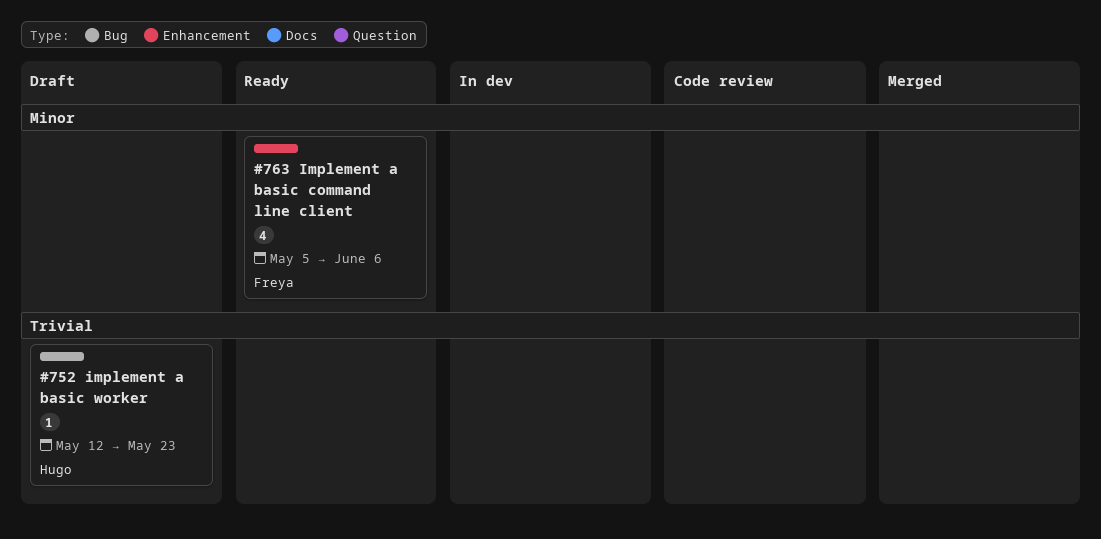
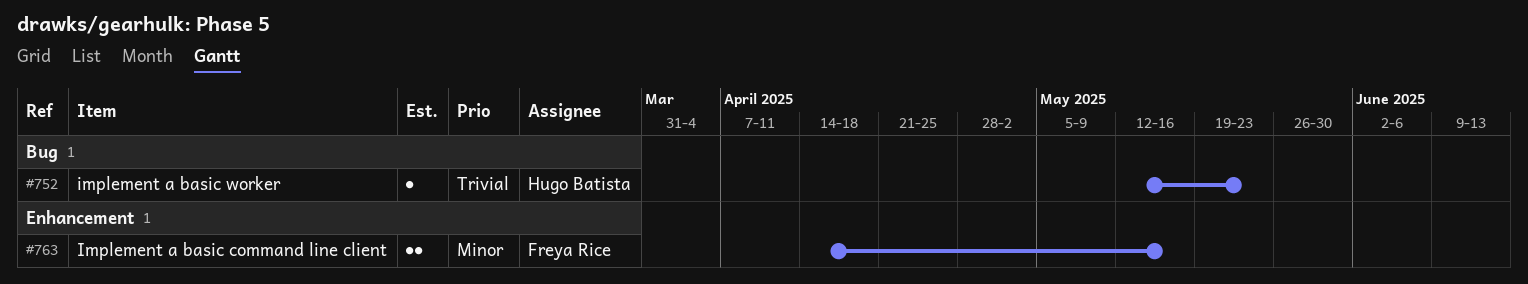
#763, estimate: 4 -> 2
#763, start: May 5 -> Apr 14
#763, due: Jun 6 -> May 16

